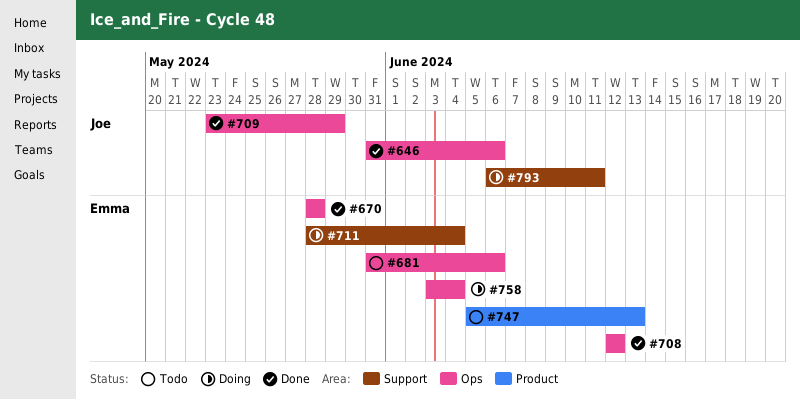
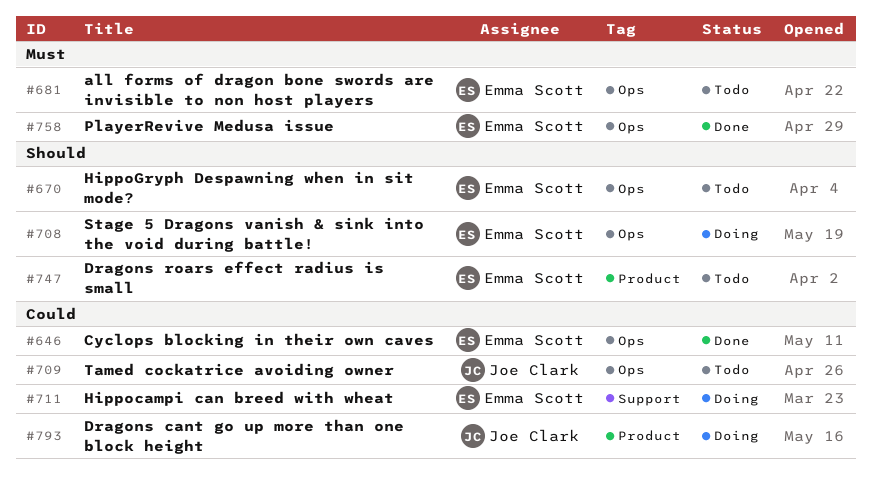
#646, owner: Joe Clark -> Emma Scott
#670, status: Done -> Todo
#708, status: Done -> Doing
#709, status: Done -> Todo
#758, status: Doing -> Done
#793, label: Support -> Product

